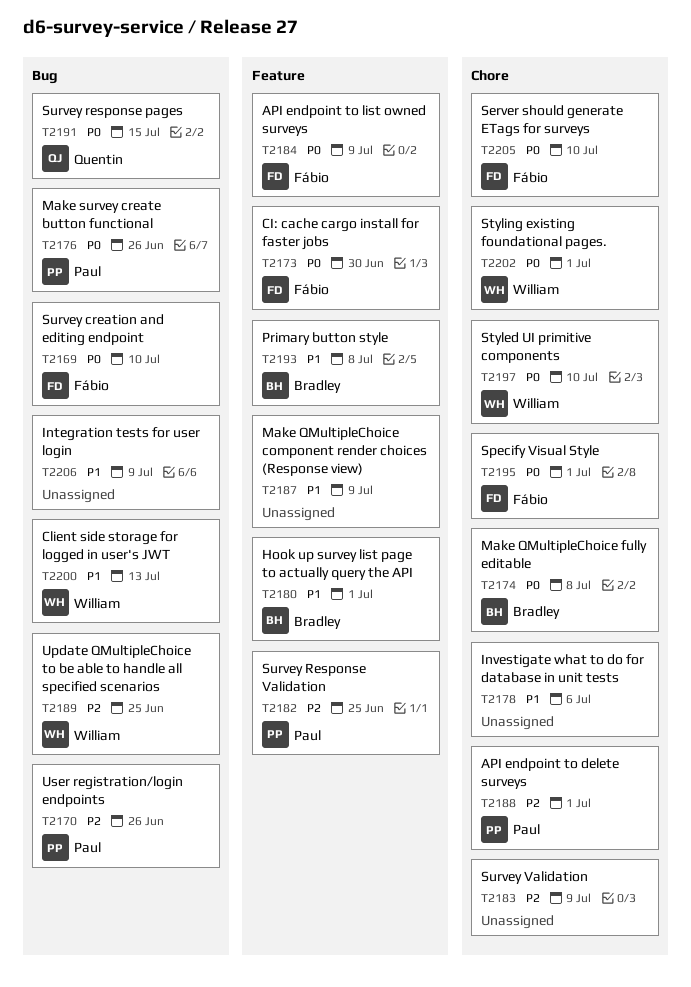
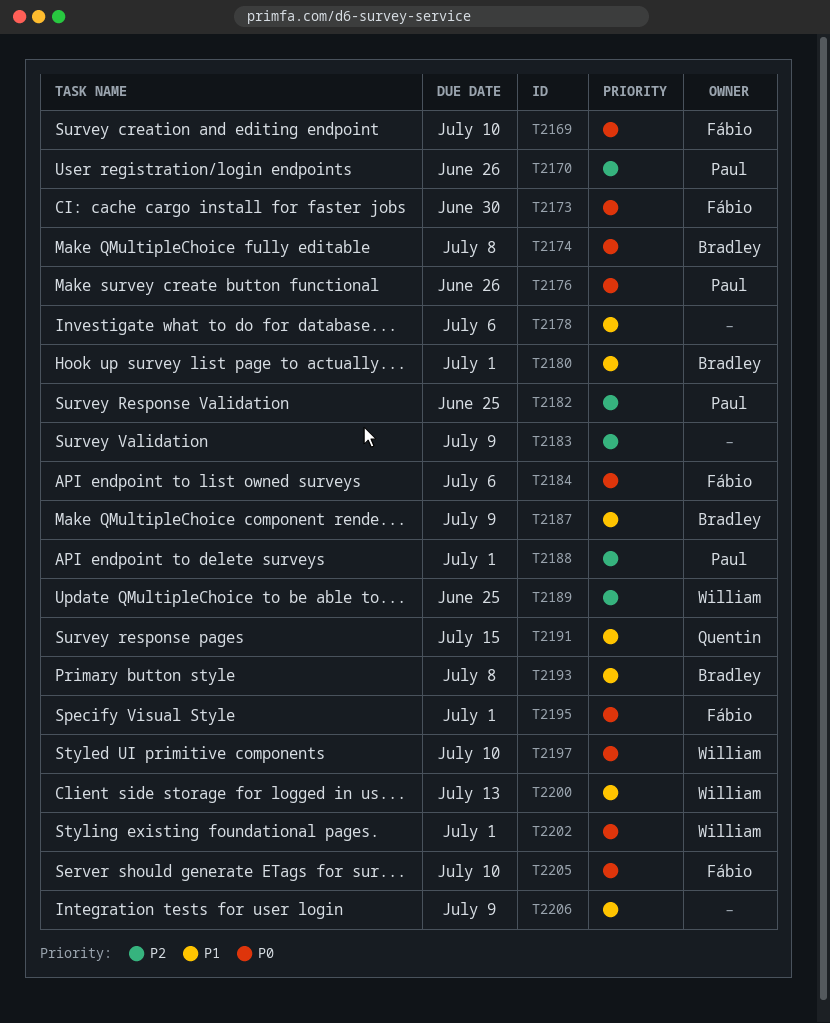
T2184, due: Jul 9 -> Jul 6
T2187, owner: none -> Bradley
T2191, priority: P0 -> P1

